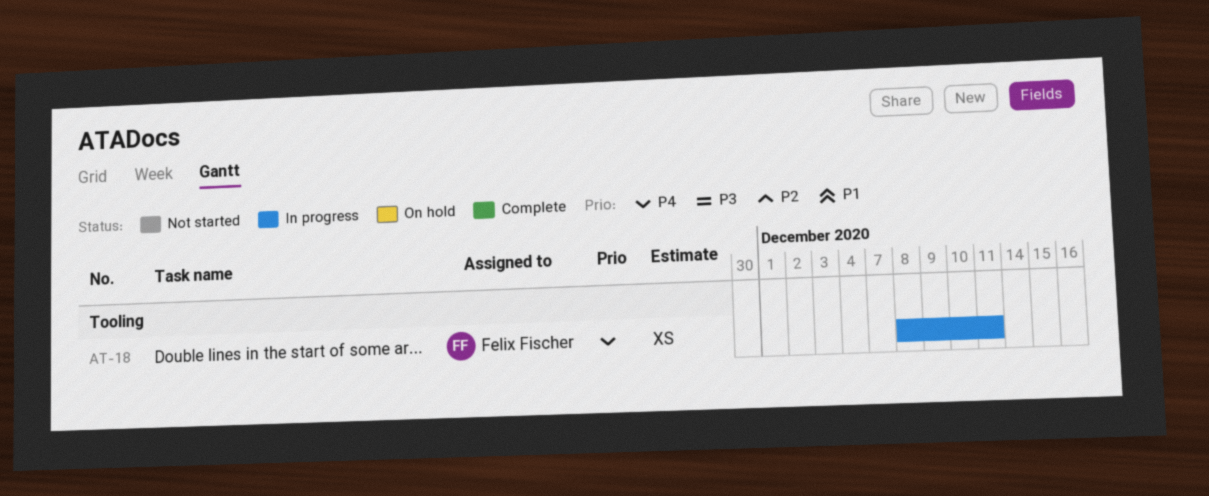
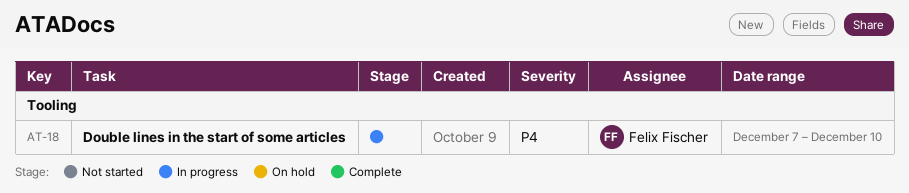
AT-18, start: Dec 8 -> Dec 7
AT-18, due: Dec 11 -> Dec 10

